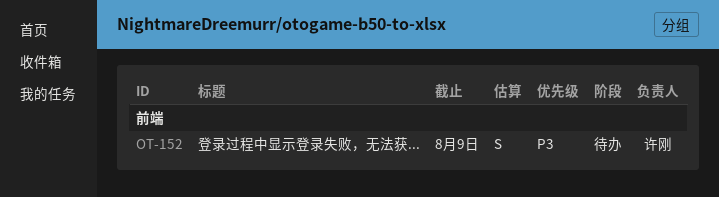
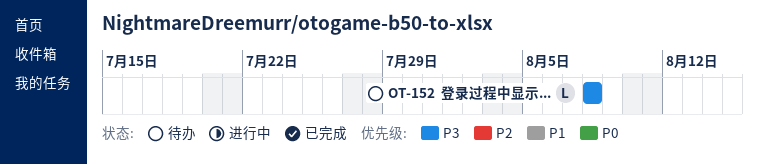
OT-152, estimate: S -> L
OT-152, due: Aug 9 -> Aug 8

